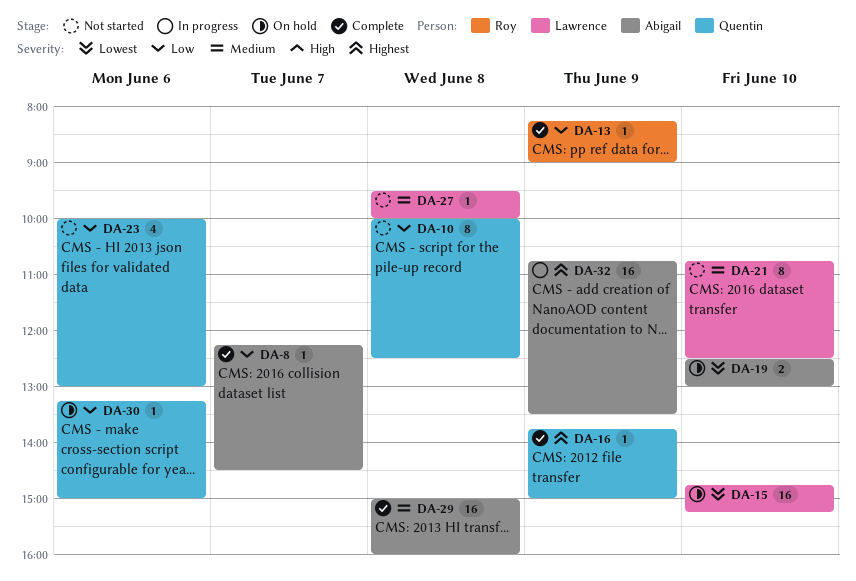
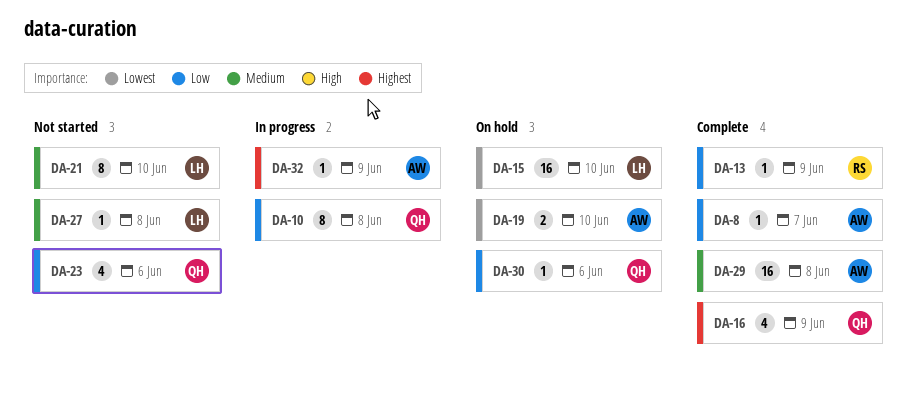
DA-10, status: Not started -> In progress
DA-16, estimate: 1 -> 4
DA-32, estimate: 16 -> 1

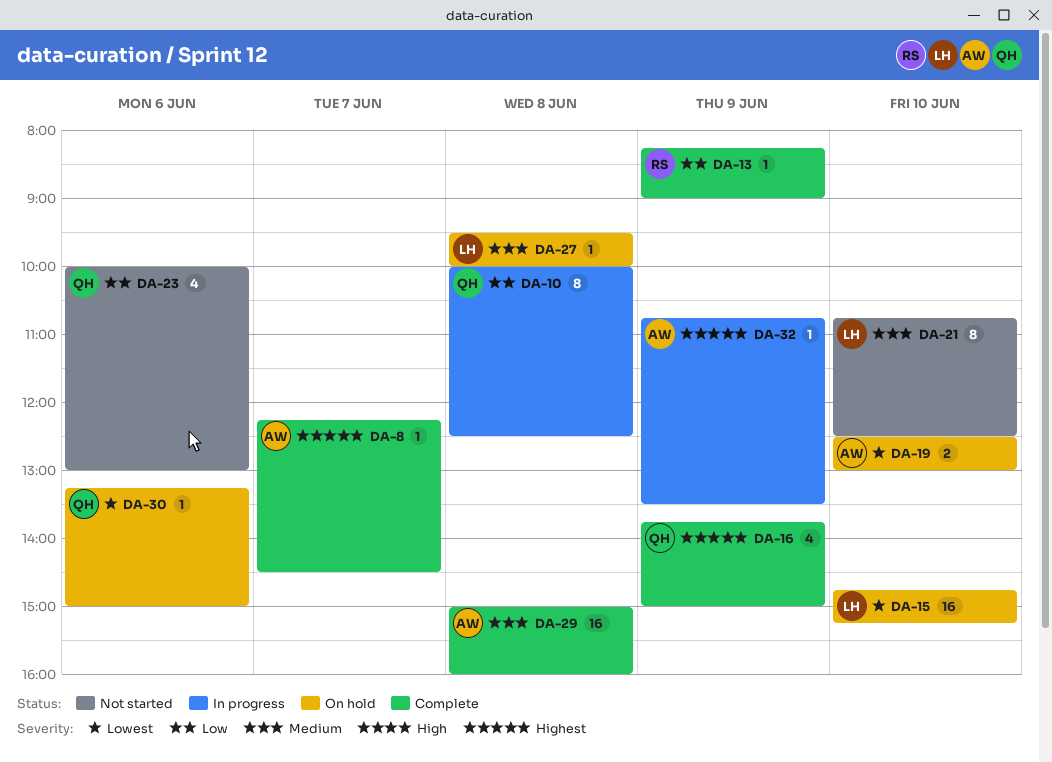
DA-8, priority: Low -> Highest
DA-27, status: Not started -> On hold
DA-30, priority: Low -> Lowest

